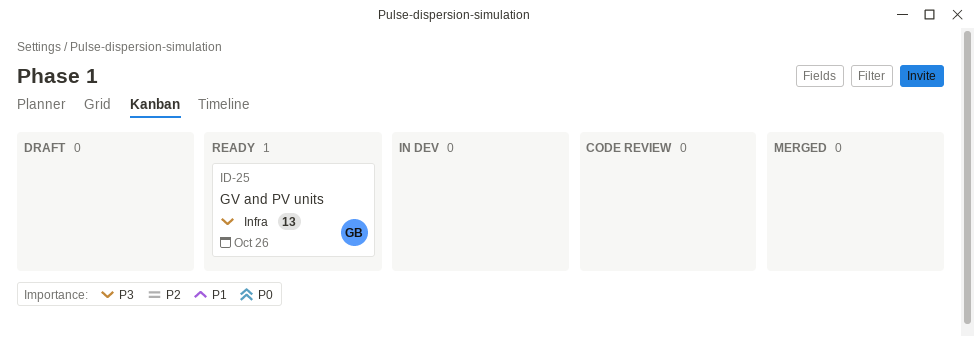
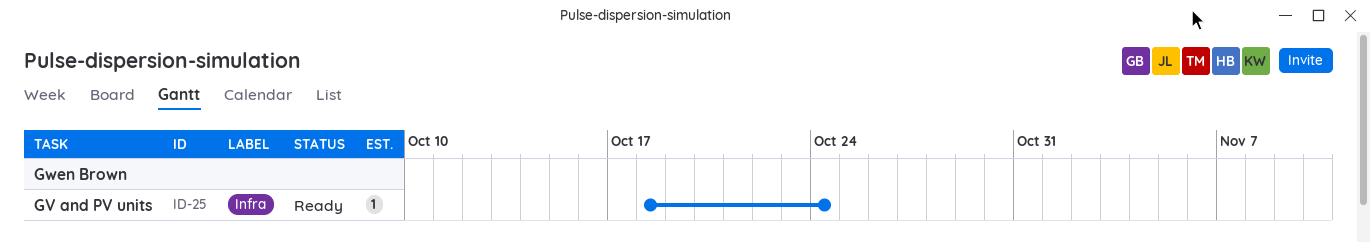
ID-25, estimate: 13 -> 1
ID-25, due: Oct 26 -> Oct 24

